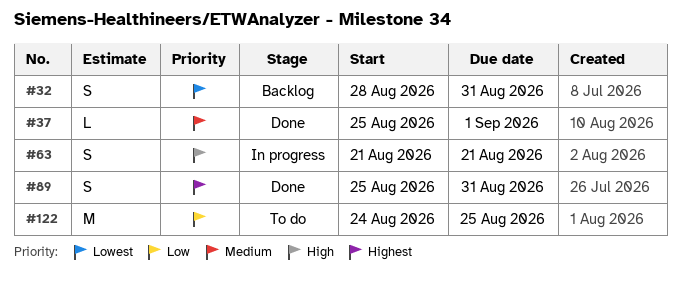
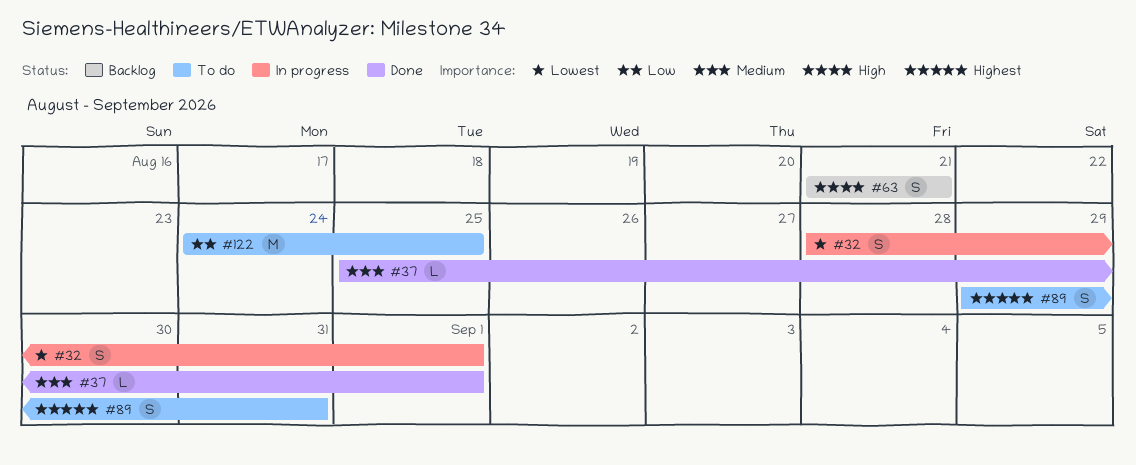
#32, status: Backlog -> In progress
#32, due: Aug 31 -> Sep 1
#63, status: In progress -> Backlog
#89, status: Done -> To do
#89, start: Aug 25 -> Aug 29

